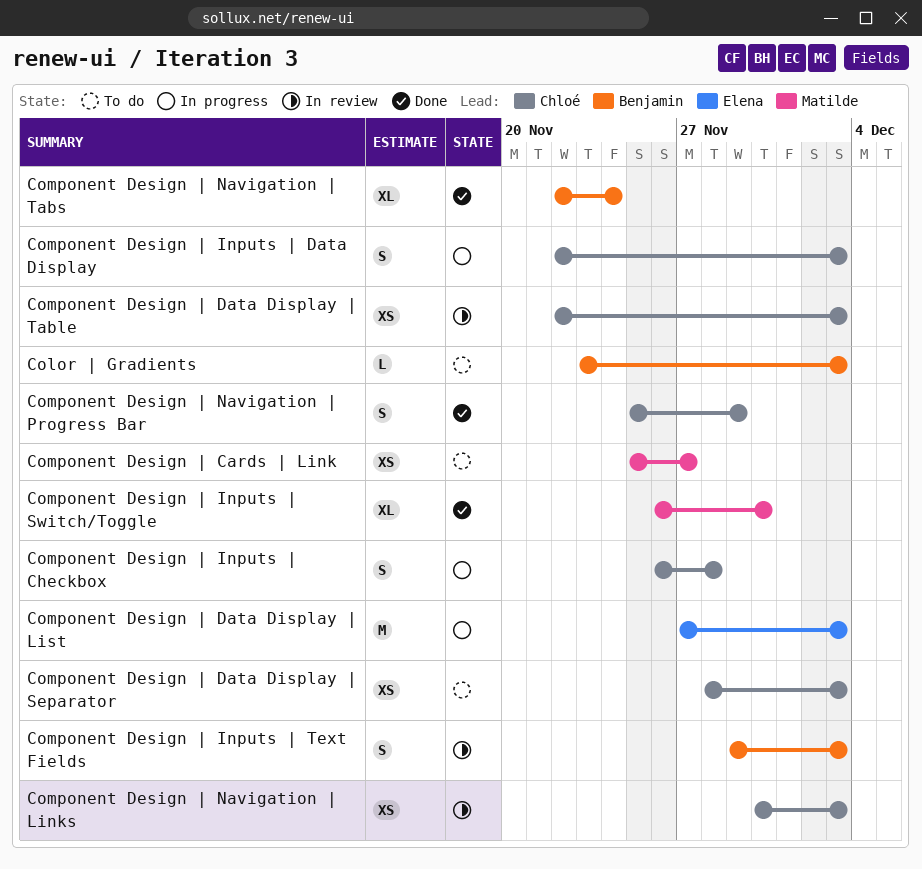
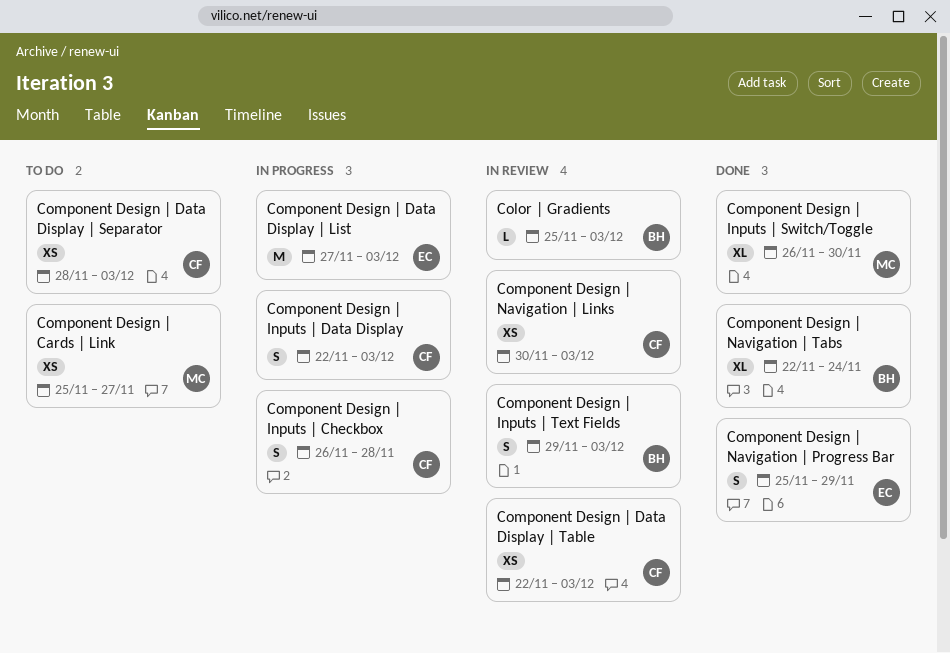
Color | Gradients, status: To do -> In review
Color | Gradients, start: Nov 23 -> Nov 25
Component Design | Navigation | Progress Bar, owner: Chloé -> Elena

